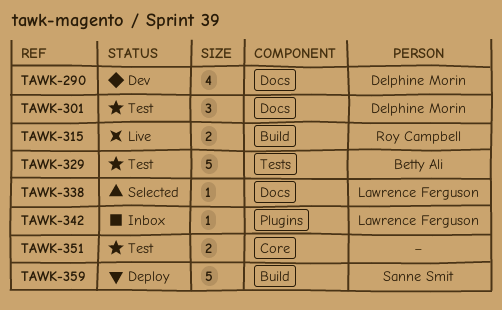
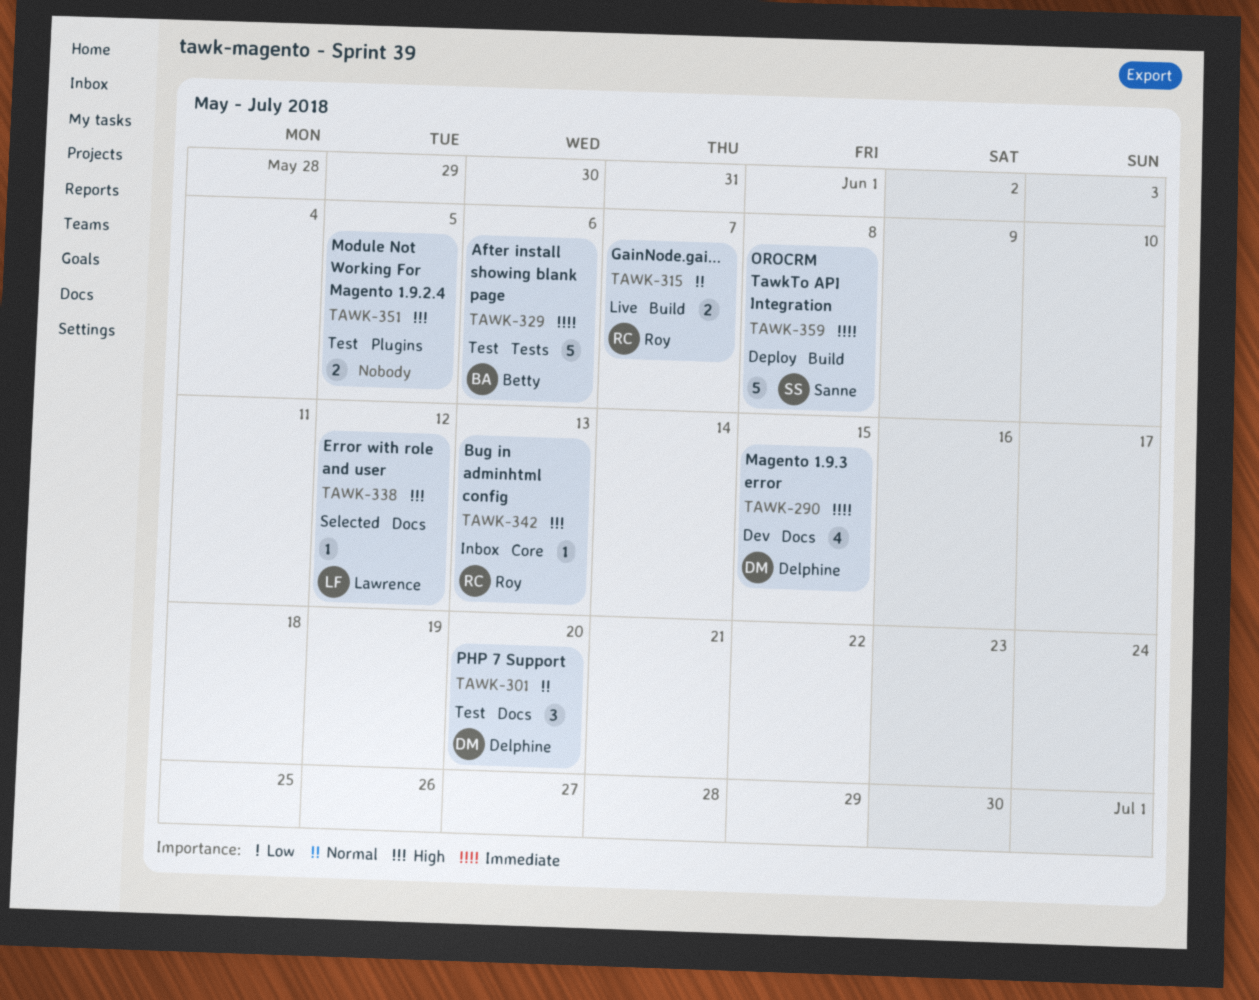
TAWK-342, owner: Lawrence Ferguson -> Roy Campbell
TAWK-342, label: Plugins -> Core
TAWK-351, label: Core -> Plugins

